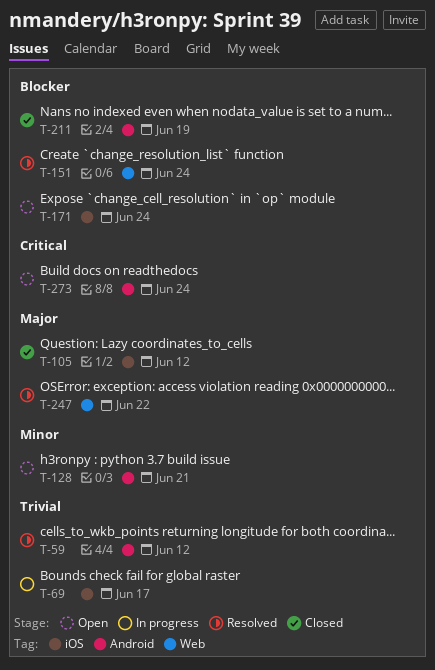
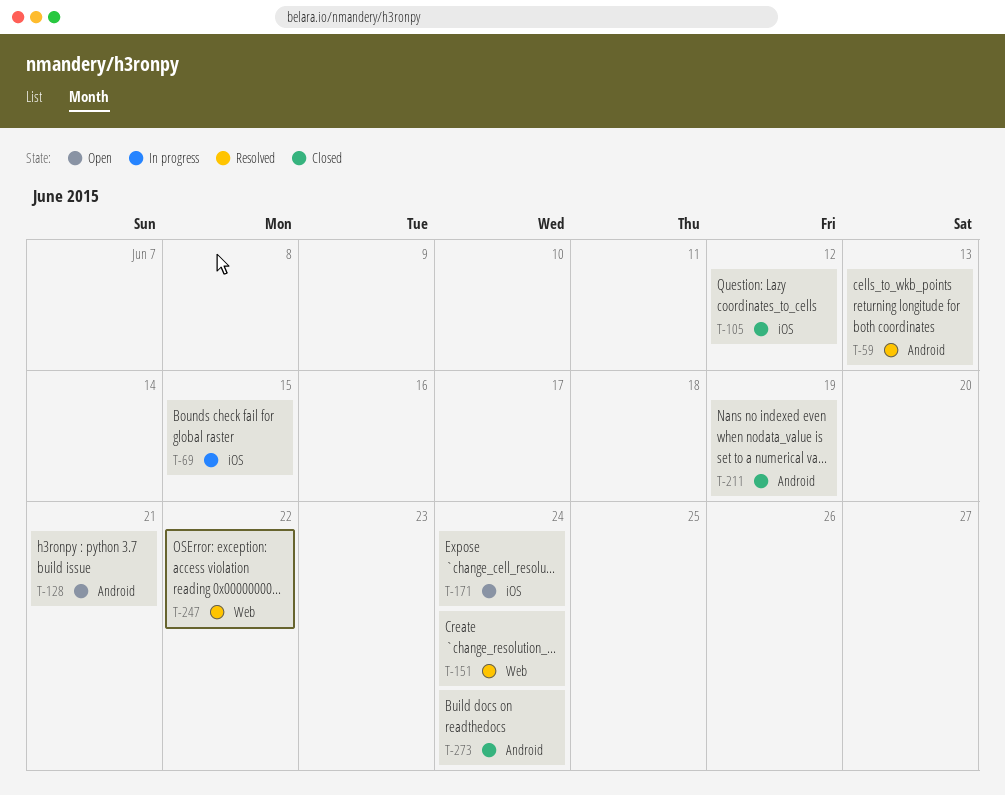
T-59, due: Jun 12 -> Jun 13
T-69, due: Jun 17 -> Jun 15
T-273, status: Open -> Closed

